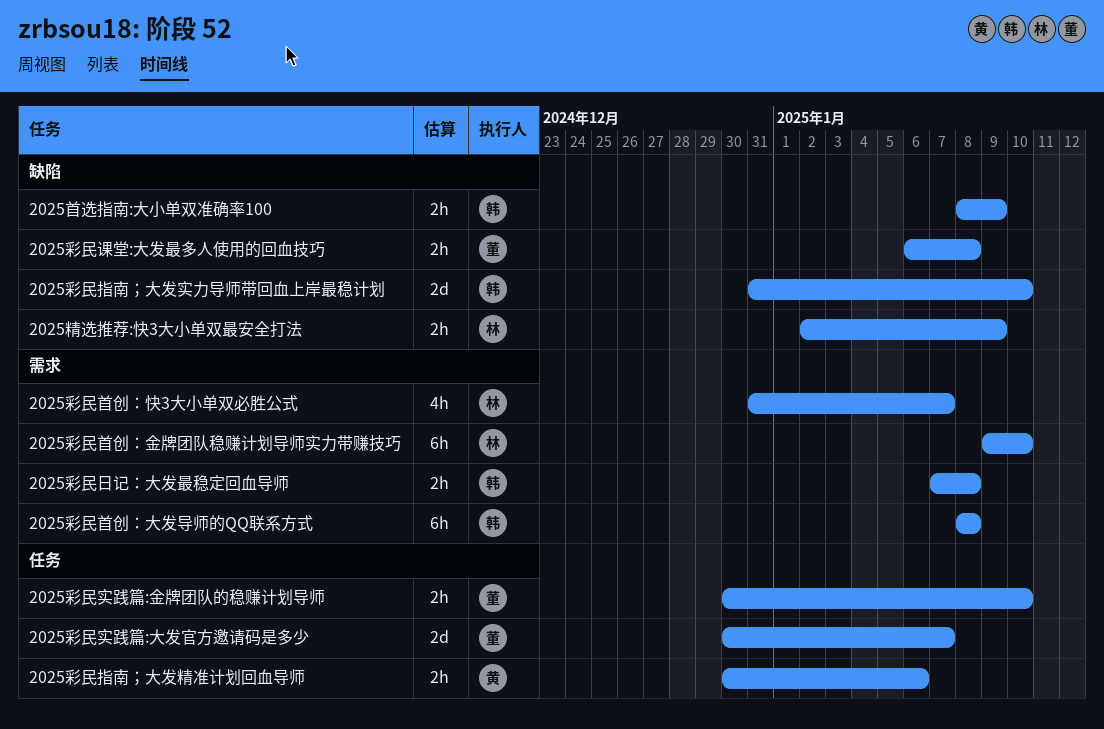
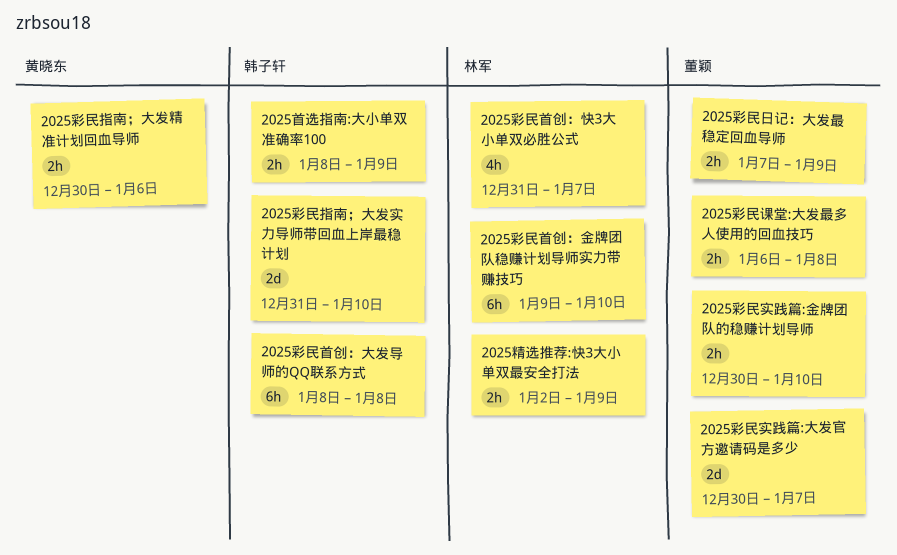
2025彩民日记：大发最稳定回血导师, owner: 韩子轩 -> 董颖
2025彩民日记：大发最稳定回血导师, due: Jan 8 -> Jan 9

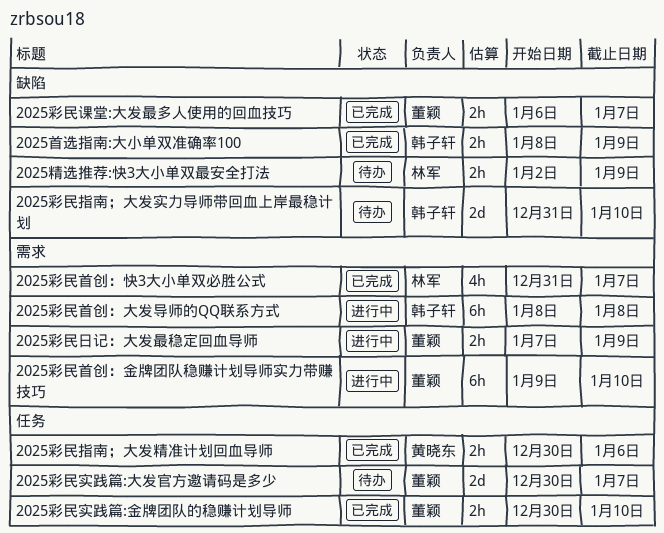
2025彩民课堂:大发最多人使用的回血技巧, due: Jan 8 -> Jan 7
2025彩民首创：金牌团队稳赚计划导师实力带赚技巧, owner: 林军 -> 董颖

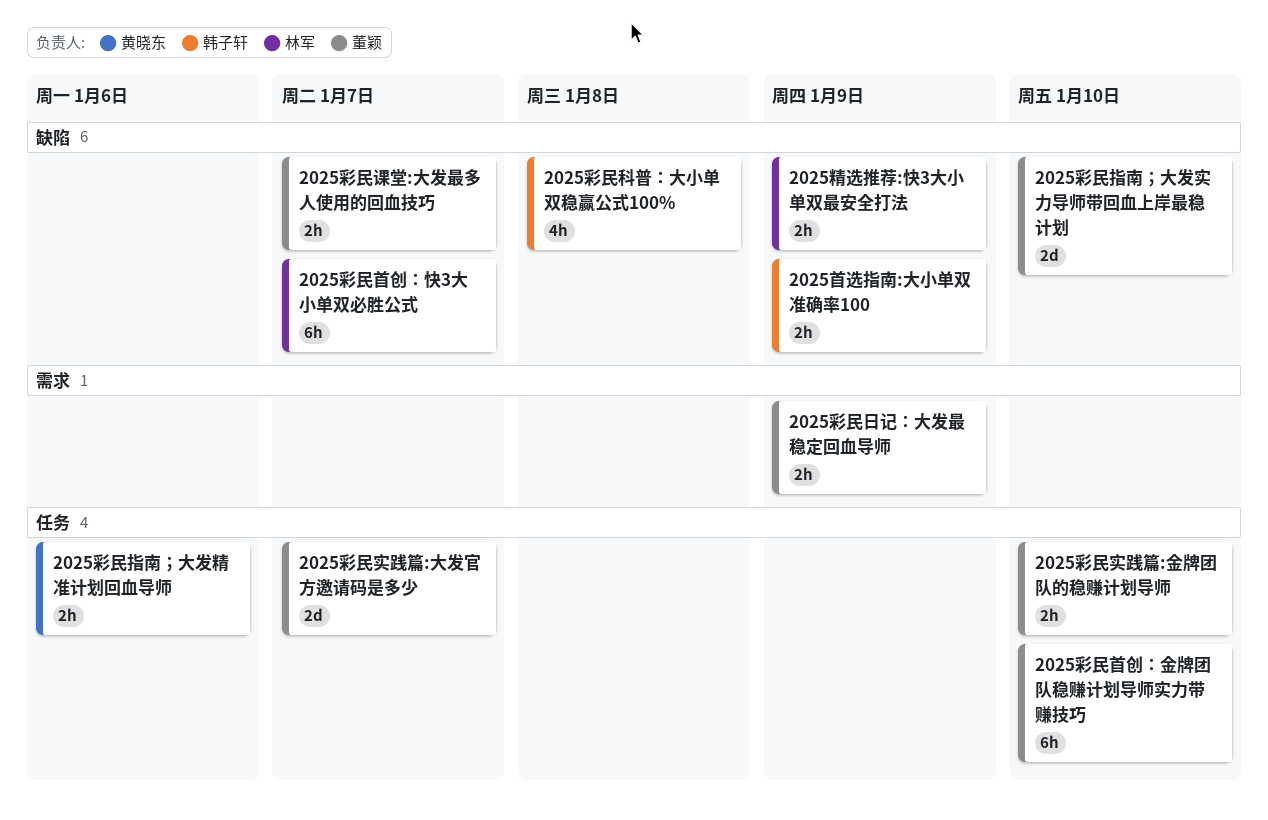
2025彩民指南；大发实力导师带回血上岸最稳计划, owner: 韩子轩 -> 董颖
2025彩民科普：大小单双稳赢公式100%: none -> present
2025彩民首创：大发导师的QQ联系方式: present -> none
2025彩民首创：快3大小单双必胜公式, label: 需求 -> 缺陷
2025彩民首创：快3大小单双必胜公式, estimate: 4h -> 6h
2025彩民首创：金牌团队稳赚计划导师实力带赚技巧, label: 需求 -> 任务

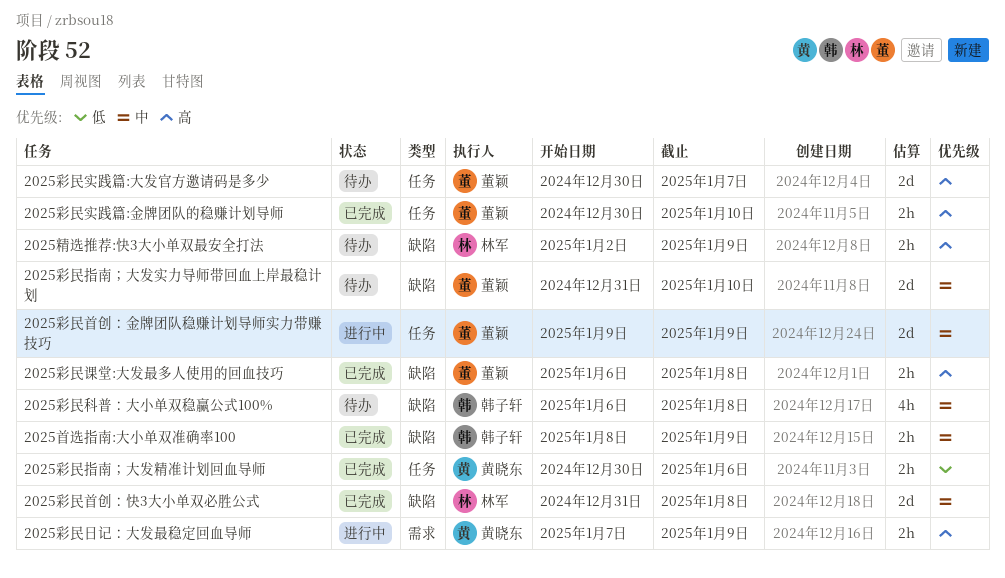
2025彩民日记：大发最稳定回血导师, owner: 董颖 -> 黄晓东
2025彩民课堂:大发最多人使用的回血技巧, due: Jan 7 -> Jan 8
2025彩民首创：快3大小单双必胜公式, estimate: 6h -> 2d
2025彩民首创：快3大小单双必胜公式, due: Jan 7 -> Jan 8
2025彩民首创：金牌团队稳赚计划导师实力带赚技巧, estimate: 6h -> 2d
2025彩民首创：金牌团队稳赚计划导师实力带赚技巧, due: Jan 10 -> Jan 9

